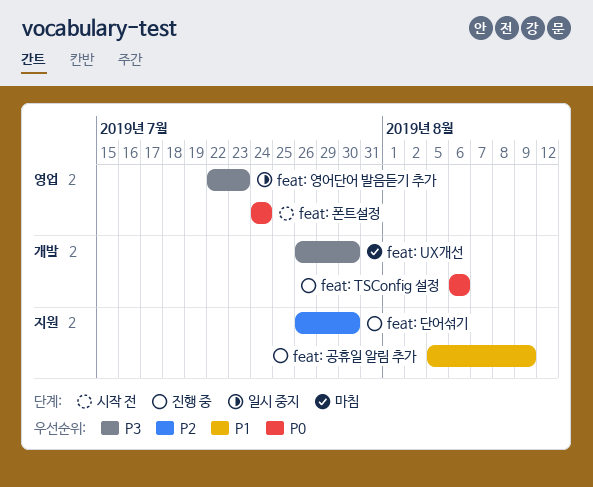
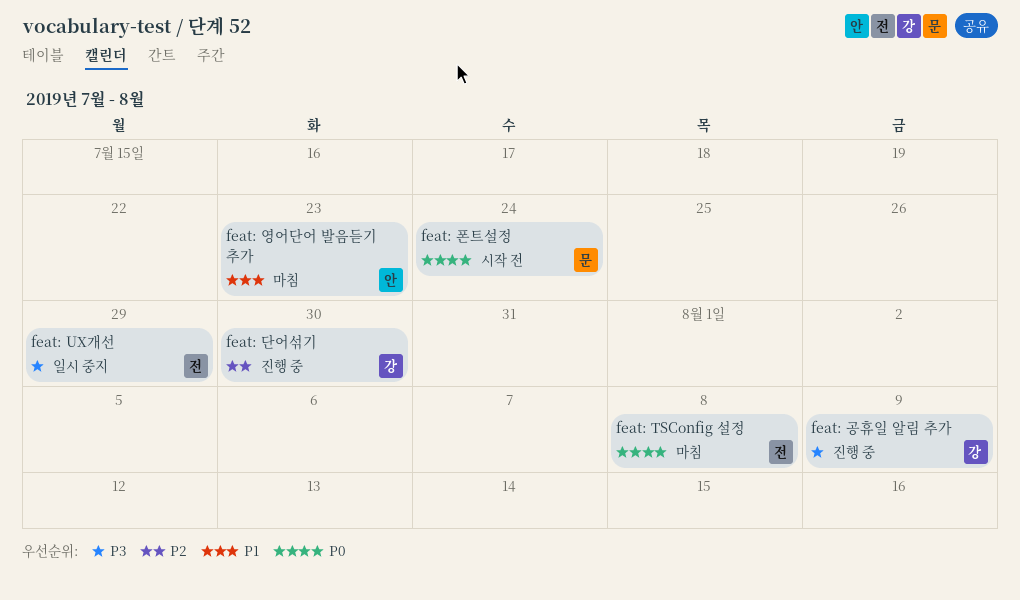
feat: TSConfig 설정, status: 진행 중 -> 마침
feat: TSConfig 설정, due: Aug 6 -> Aug 8
feat: UX개선, status: 마침 -> 일시 중지
feat: UX개선, due: Jul 30 -> Jul 29
feat: 공휴일 알림 추가, priority: P1 -> P3
feat: 영어단어 발음듣기 추가, status: 일시 중지 -> 마침
feat: 영어단어 발음듣기 추가, priority: P3 -> P1

